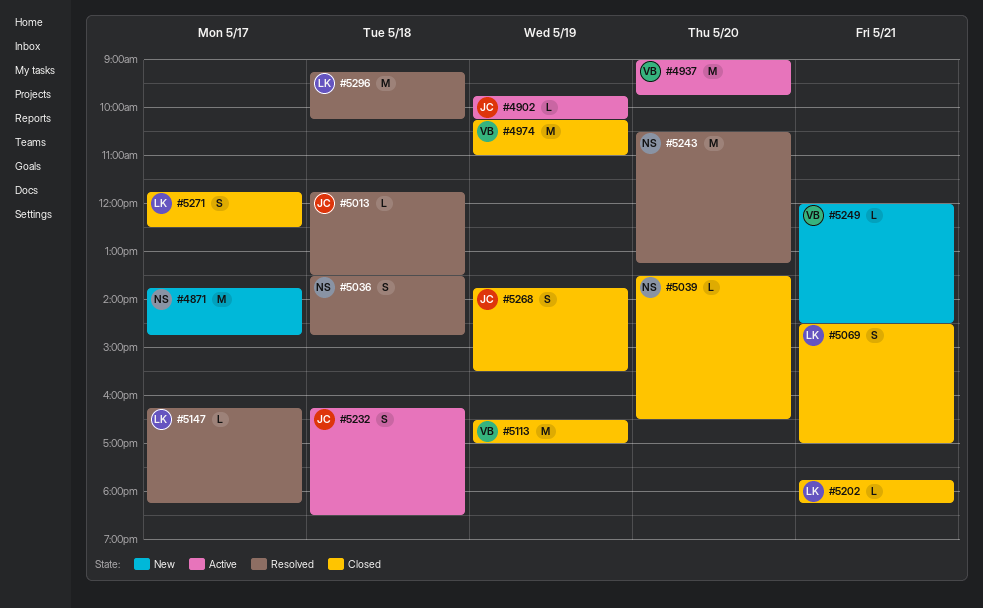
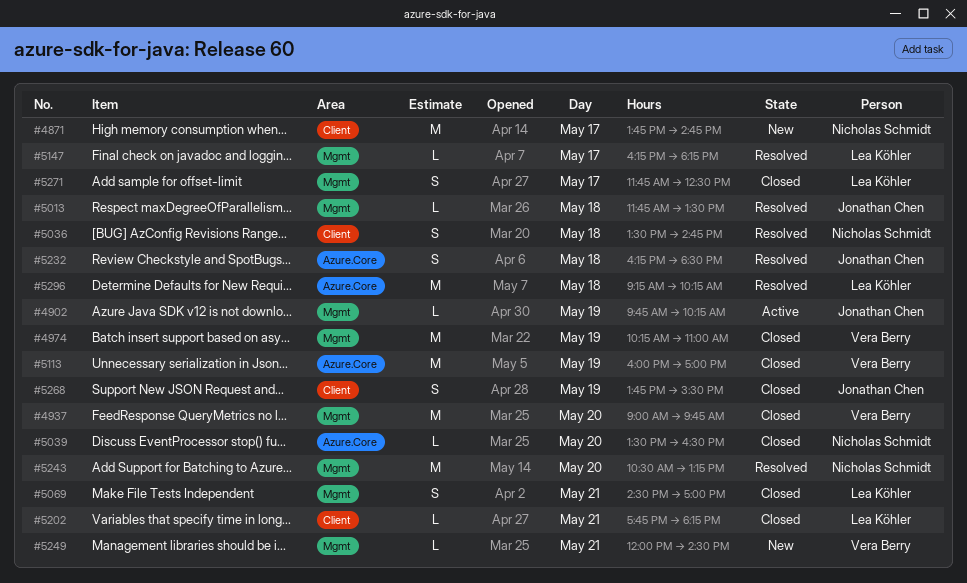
#4937, status: Active -> Closed
#5113, begins: 16:30 -> 16:00
#5232, status: Active -> Resolved

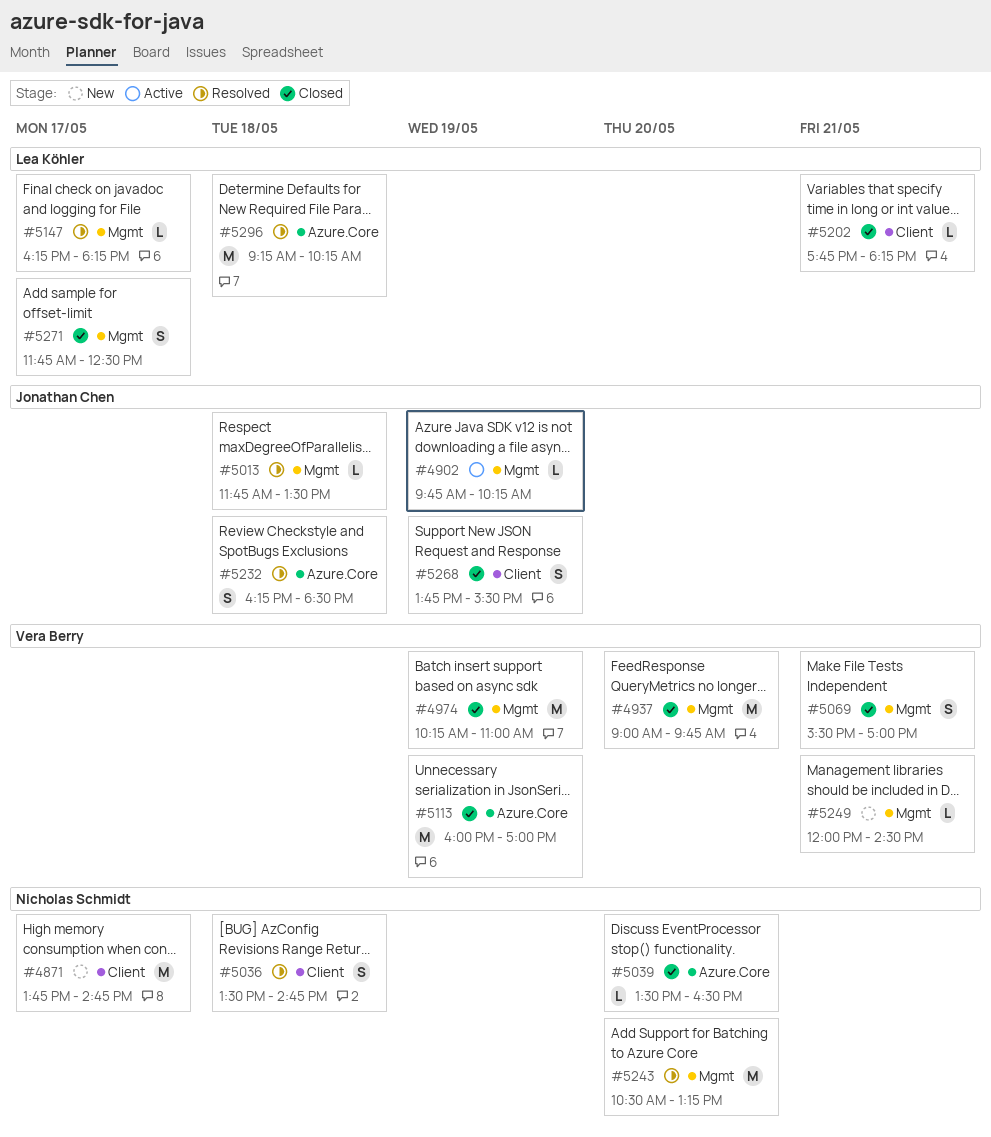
#5069, owner: Lea Köhler -> Vera Berry
#5069, begins: 14:30 -> 15:30

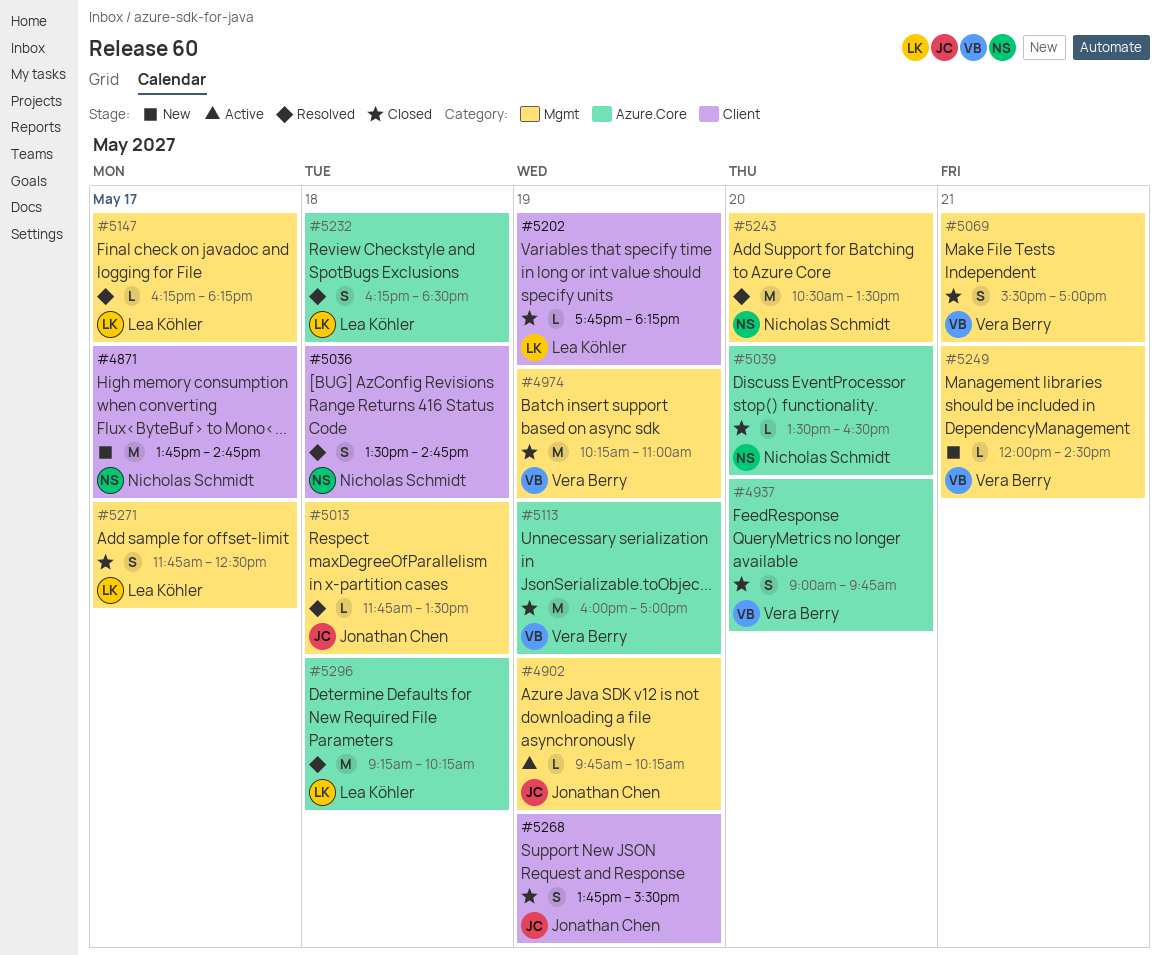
#4937, label: Mgmt -> Azure.Core
#4937, estimate: M -> S
#5202, day: May 21 -> May 19
#5232, owner: Jonathan Chen -> Lea Köhler
#5243, ends: 13:15 -> 13:30

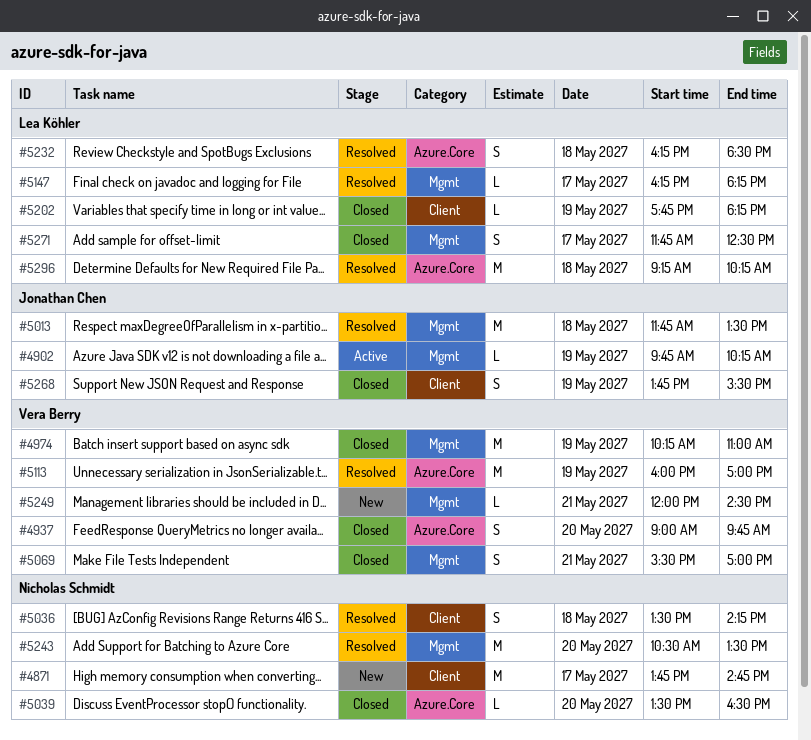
#5013, estimate: L -> M
#5036, ends: 14:45 -> 14:15
#5113, status: Closed -> Resolved

